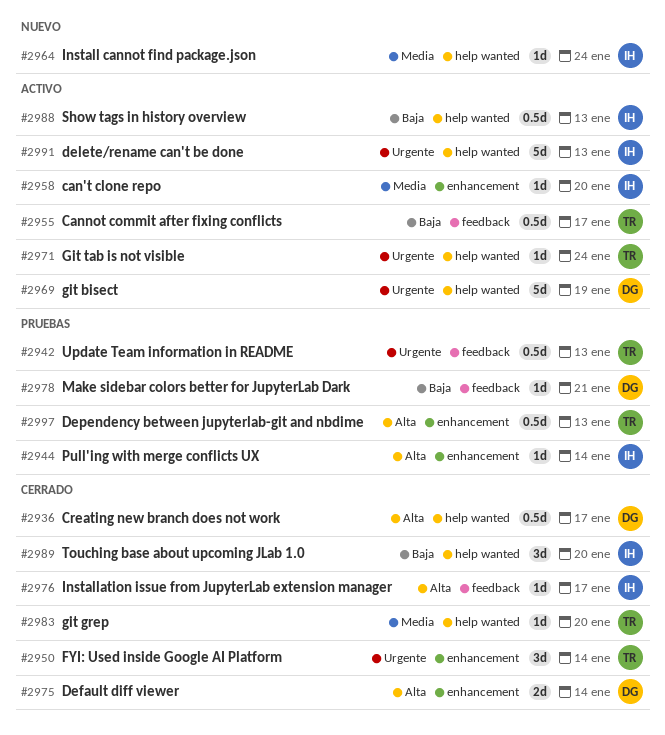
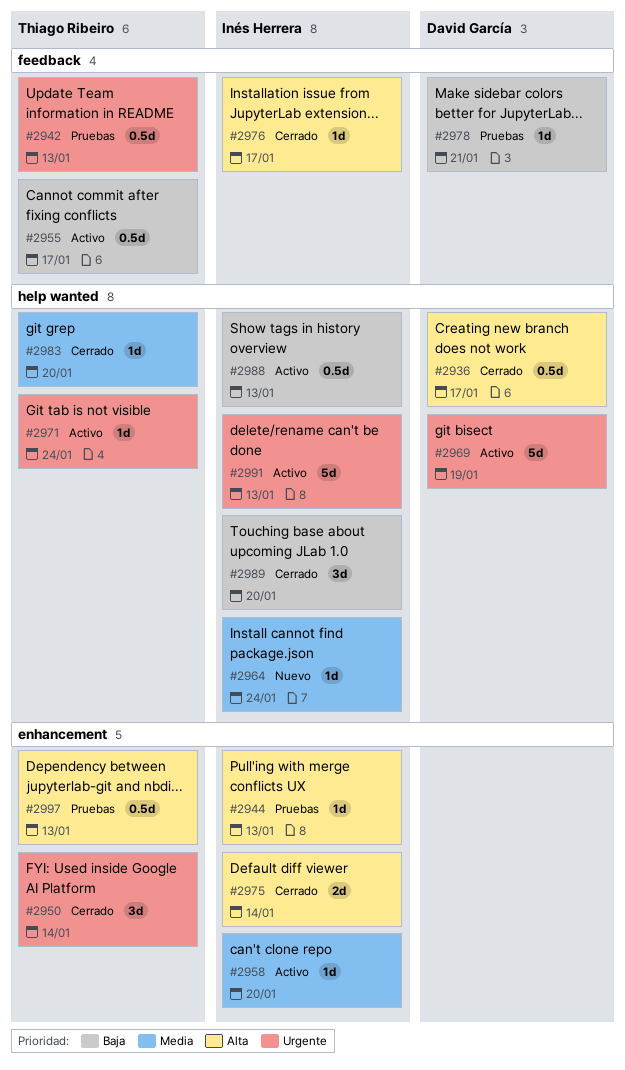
#2944, due: Jan 14 -> Jan 13
#2975, owner: David García -> Inés Herrera

